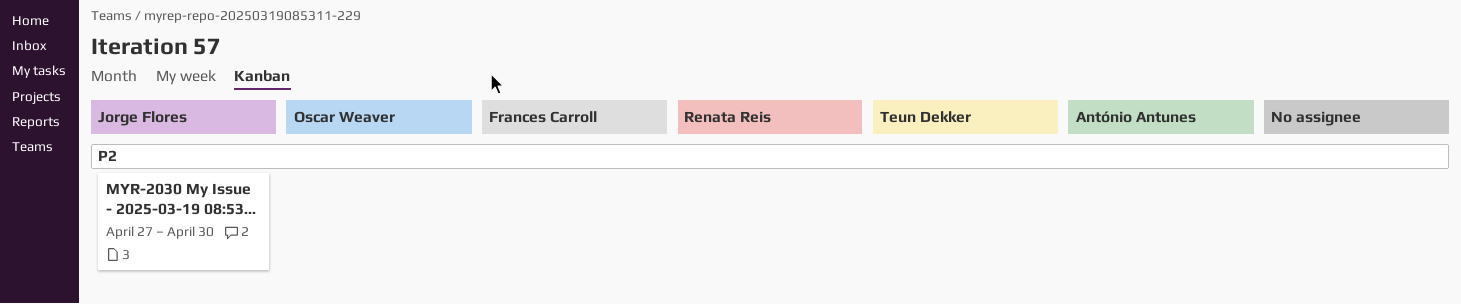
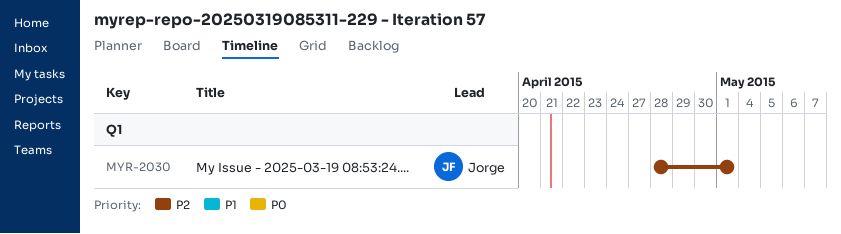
MYR-2030, start: Apr 27 -> Apr 28
MYR-2030, due: Apr 30 -> May 1

